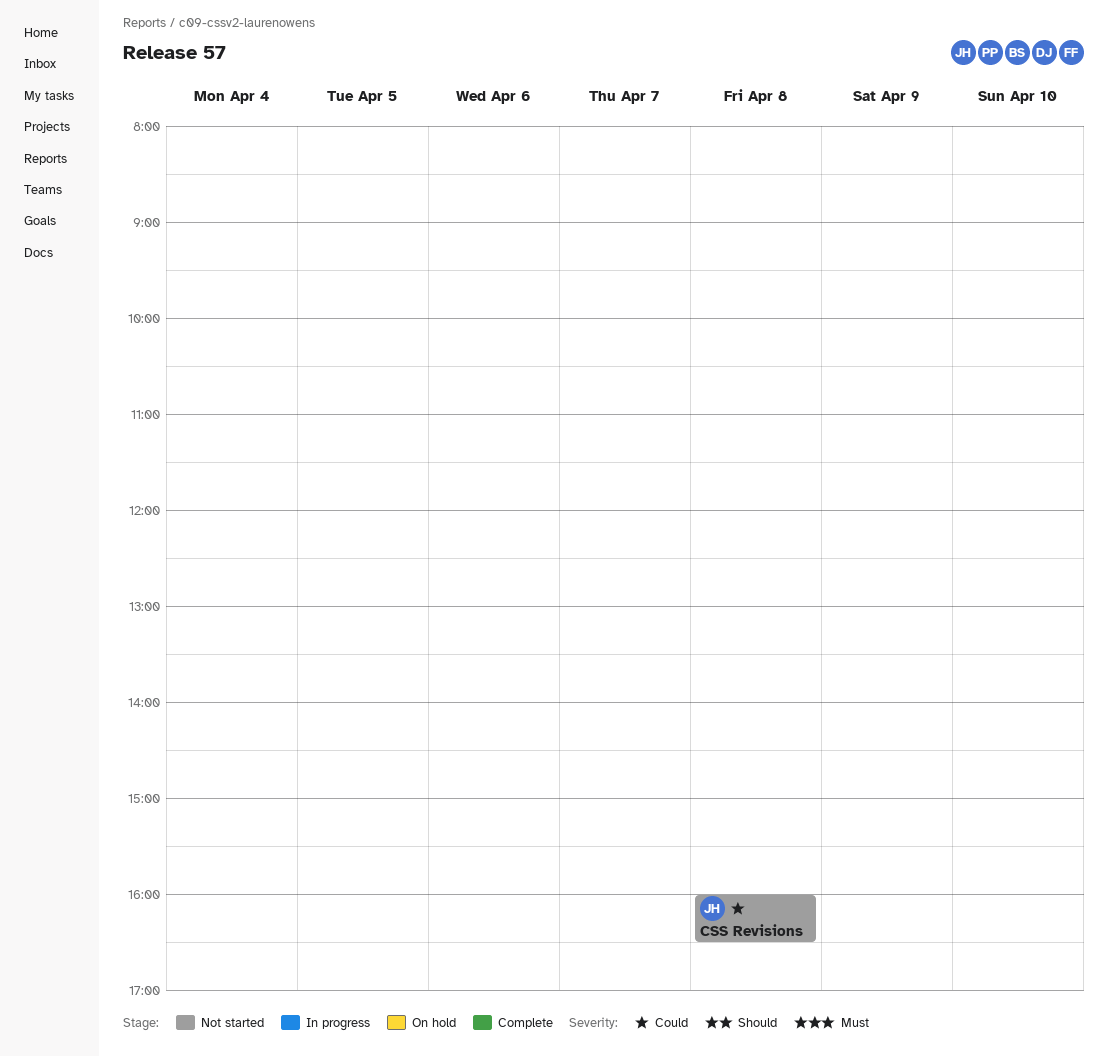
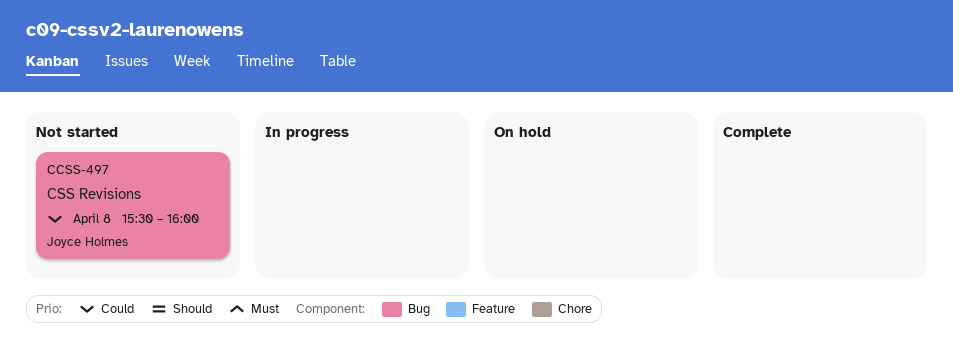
CSS Revisions, begins: 16:00 -> 15:30
CSS Revisions, ends: 16:30 -> 16:00

